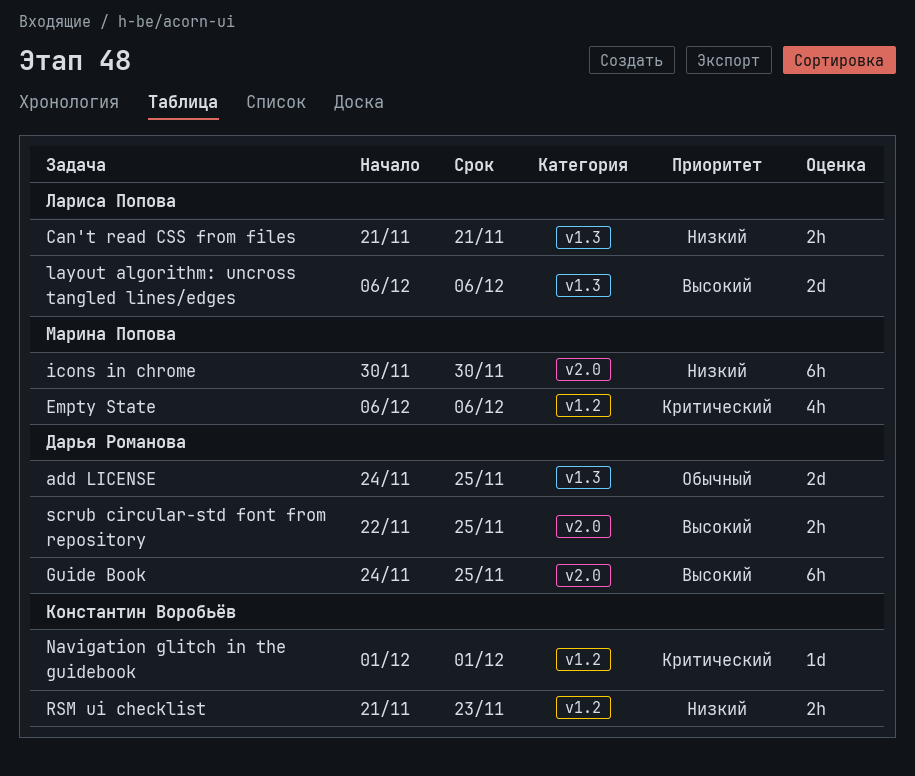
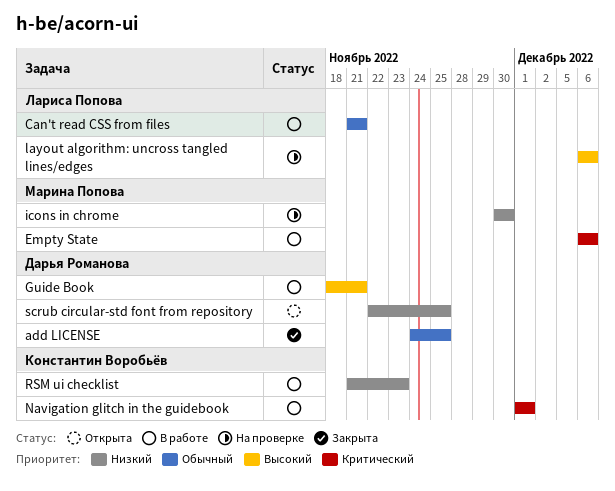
Can't read CSS from files, priority: Низкий -> Обычный
Guide Book, start: Nov 24 -> Nov 18
Guide Book, due: Nov 25 -> Nov 21
scrub circular-std font from repository, priority: Высокий -> Низкий

